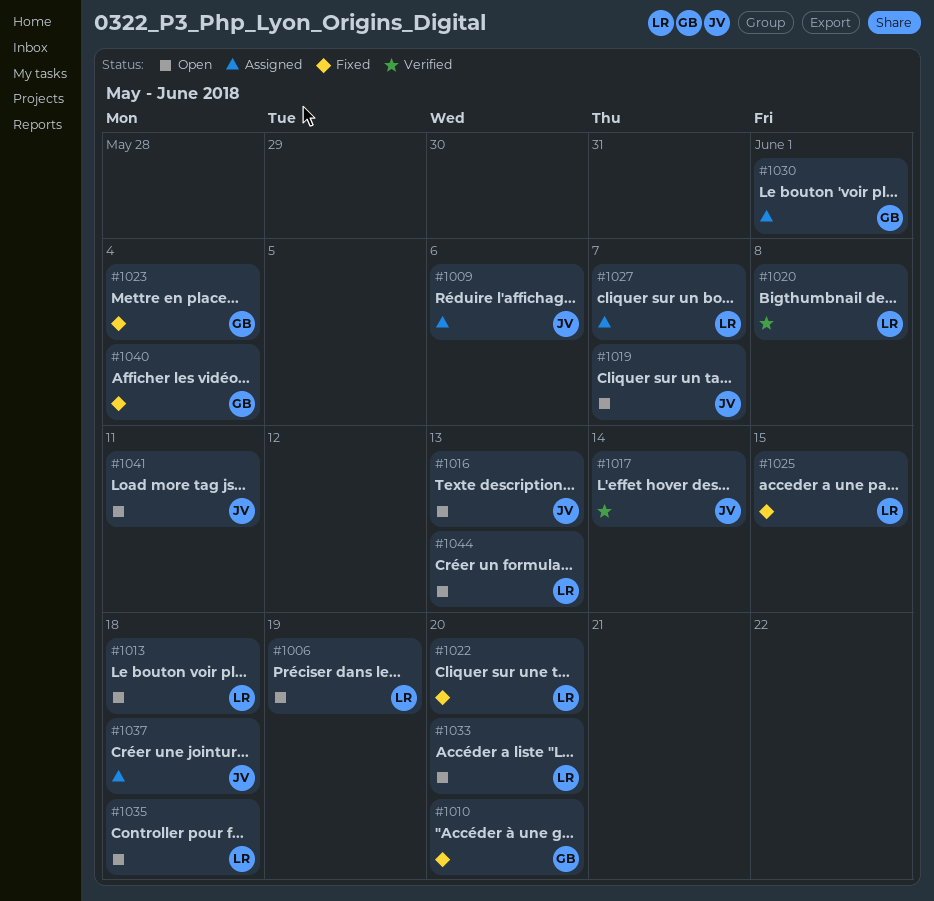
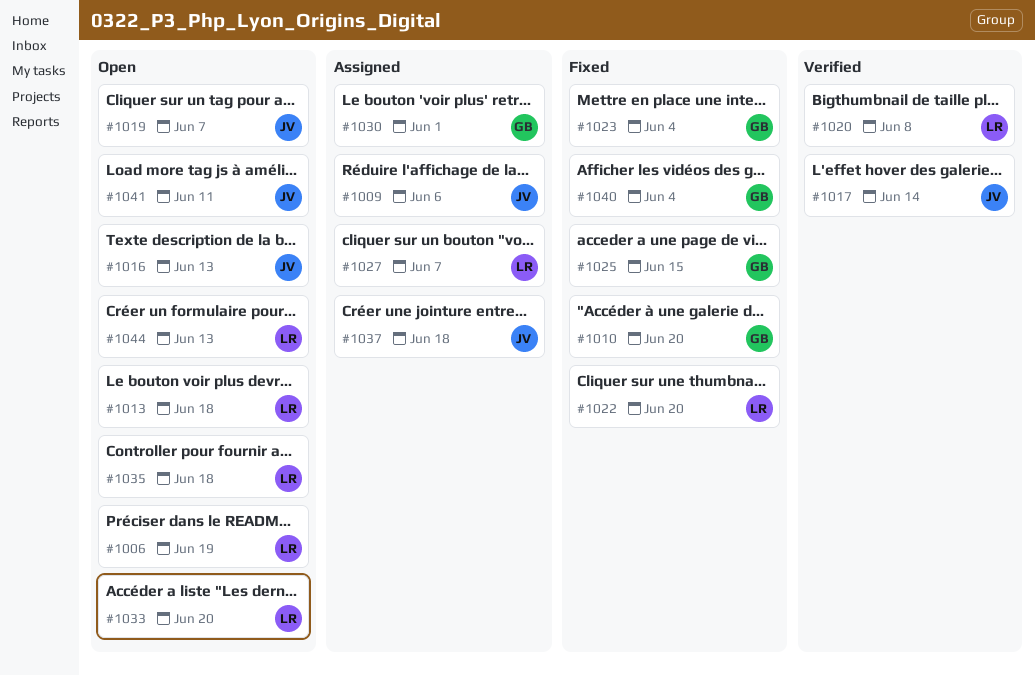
#1025, owner: LR -> GB

